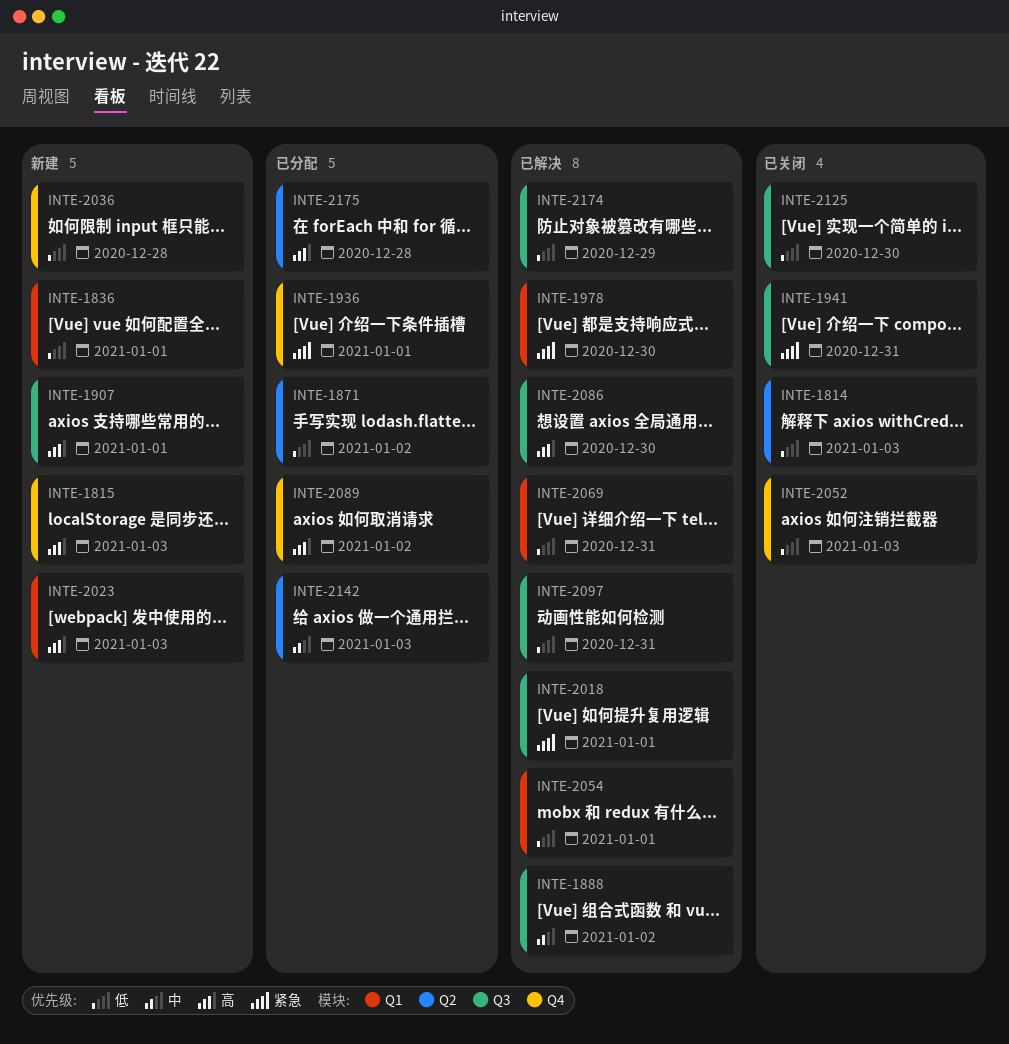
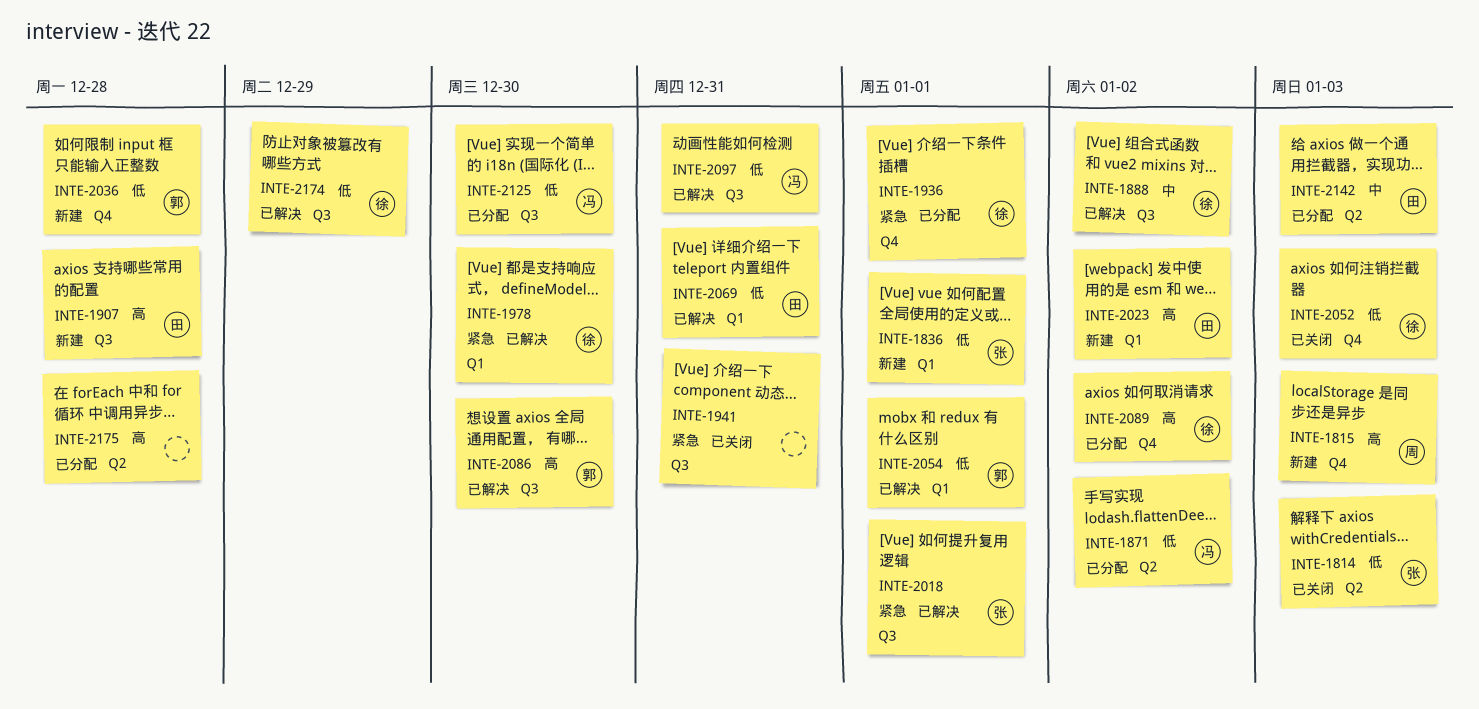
INTE-1907, due: Jan 1 -> Dec 28
INTE-2023, due: Jan 3 -> Jan 2
INTE-2125, status: 已关闭 -> 已分配

